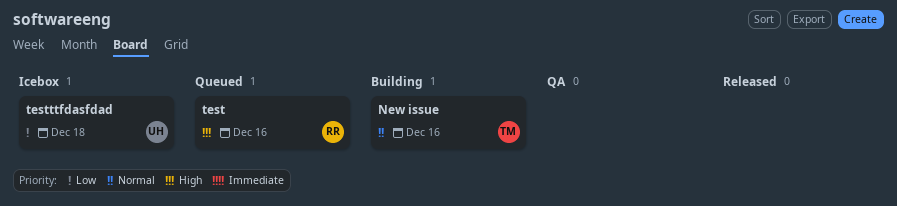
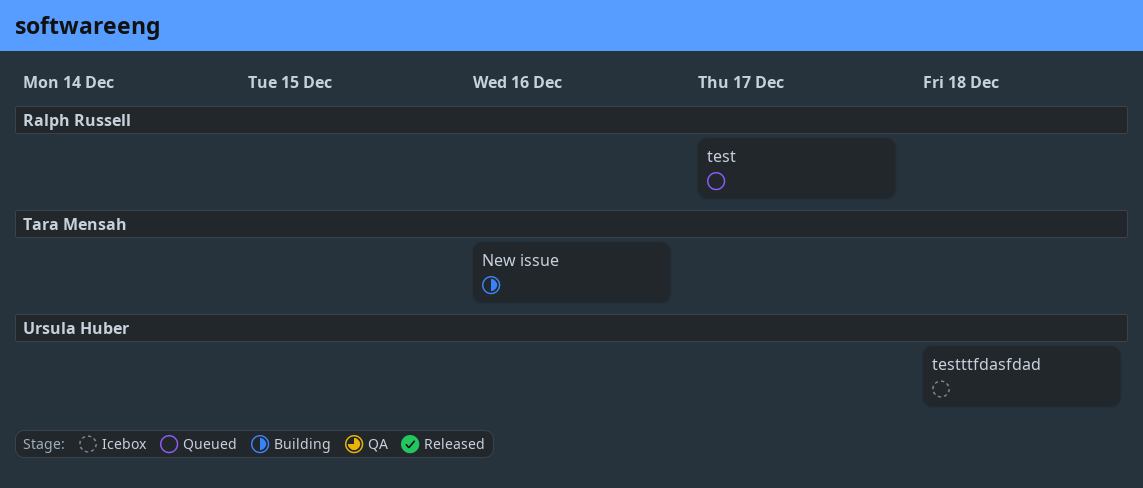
test, due: Dec 16 -> Dec 17

